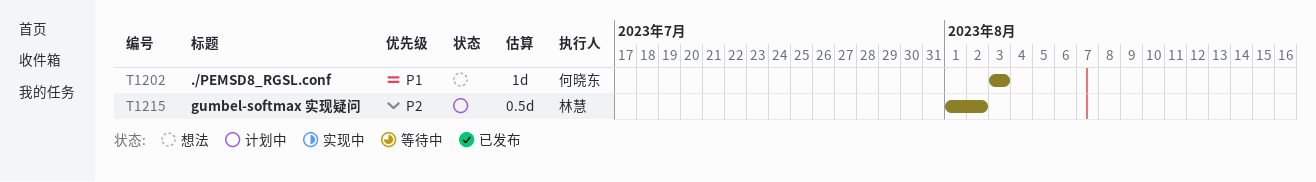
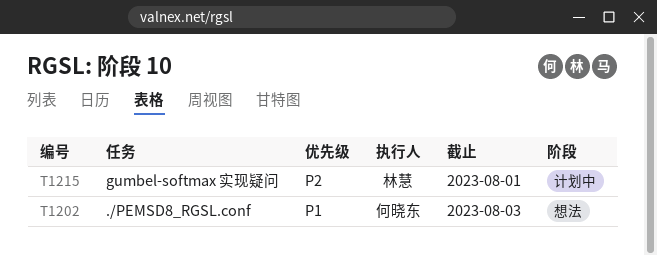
T1215, due: Aug 2 -> Aug 1

